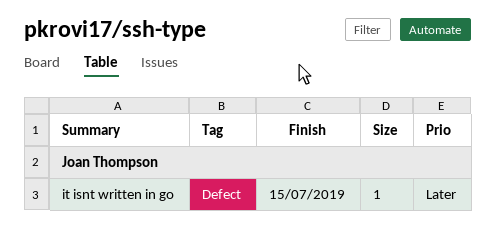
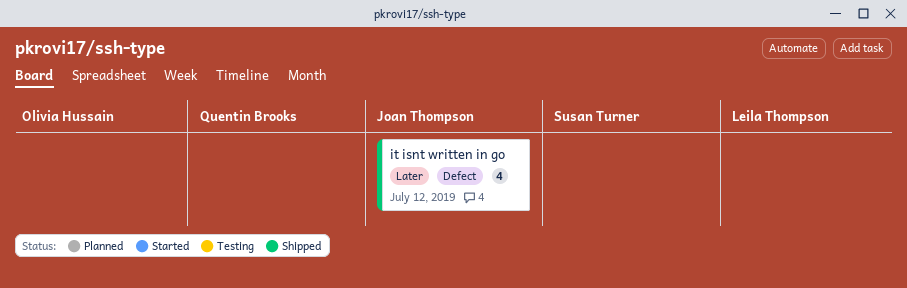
it isnt written in go, estimate: 1 -> 4
it isnt written in go, due: Jul 15 -> Jul 12

